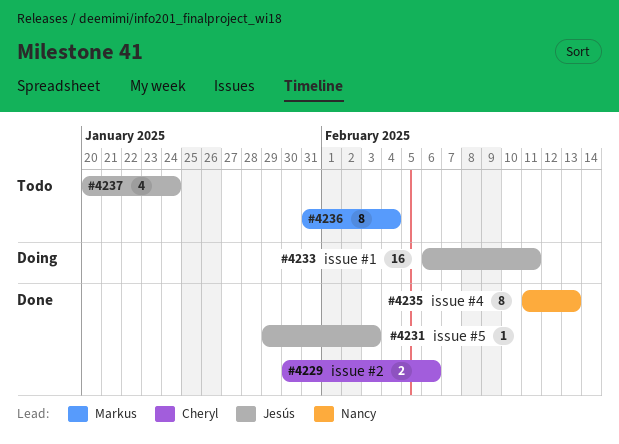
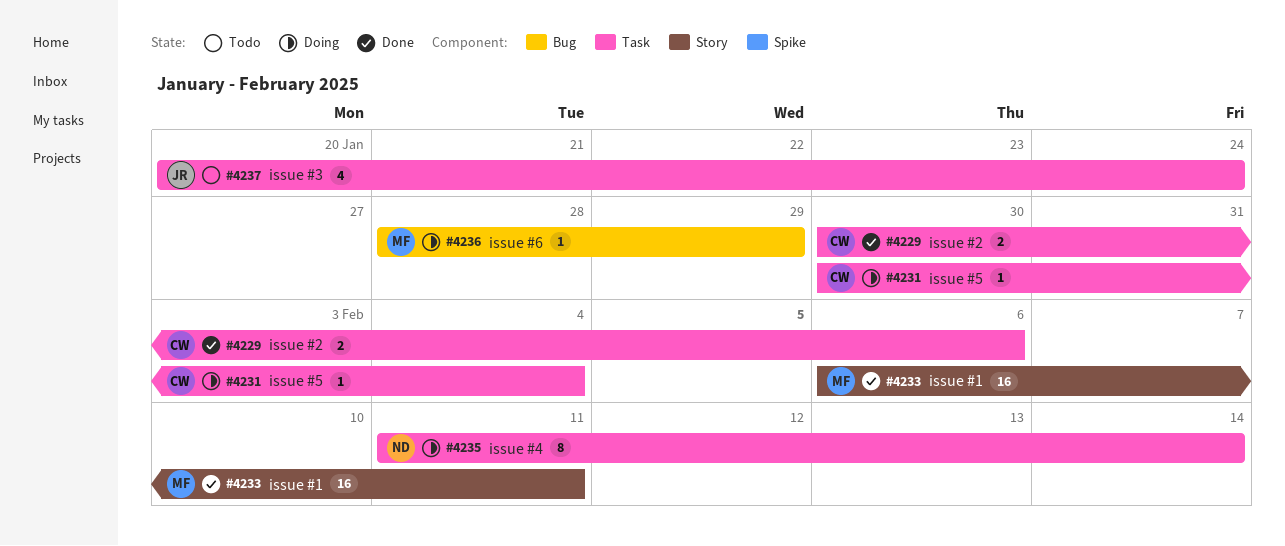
#4231, status: Done -> Doing
#4231, owner: Jesús -> Cheryl
#4231, start: Jan 29 -> Jan 30
#4231, due: Feb 3 -> Feb 4
#4233, status: Doing -> Done
#4233, owner: Jesús -> Markus
#4235, status: Done -> Doing
#4235, due: Feb 13 -> Feb 14
#4236, status: Todo -> Doing
#4236, estimate: 8 -> 1
#4236, start: Jan 31 -> Jan 28
#4236, due: Feb 4 -> Jan 29

